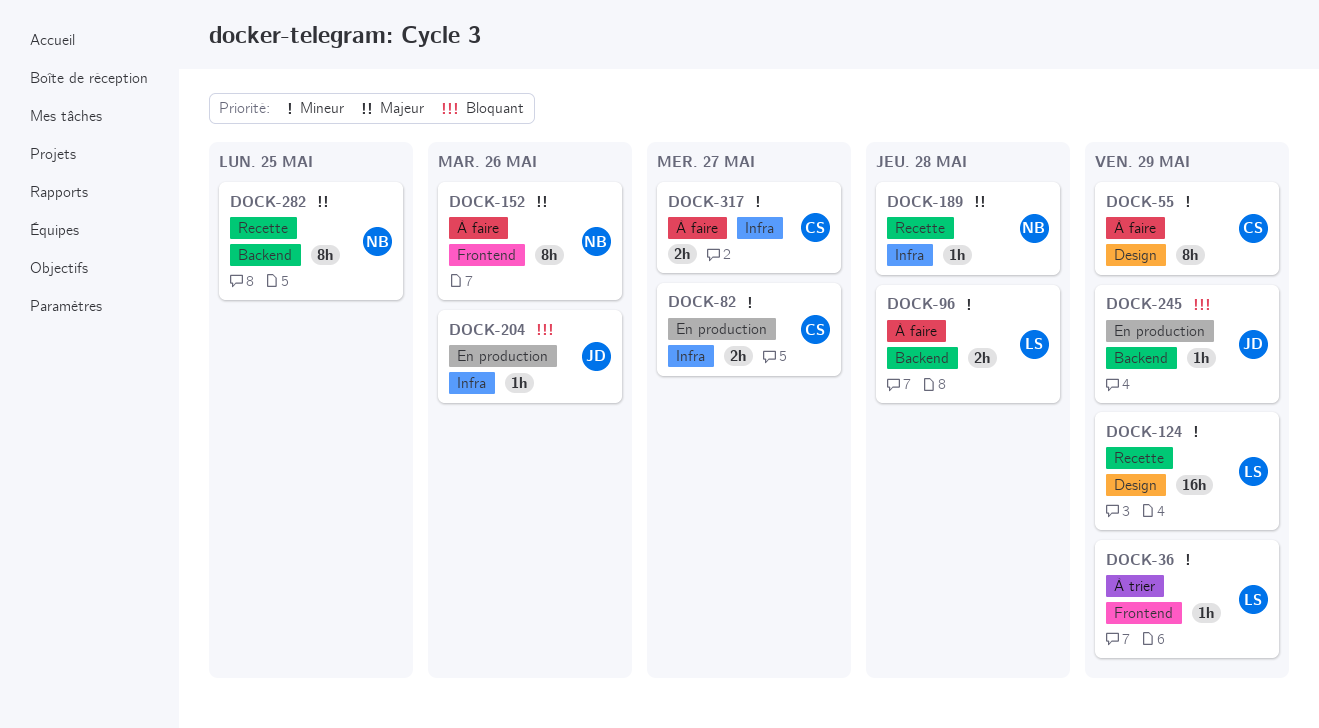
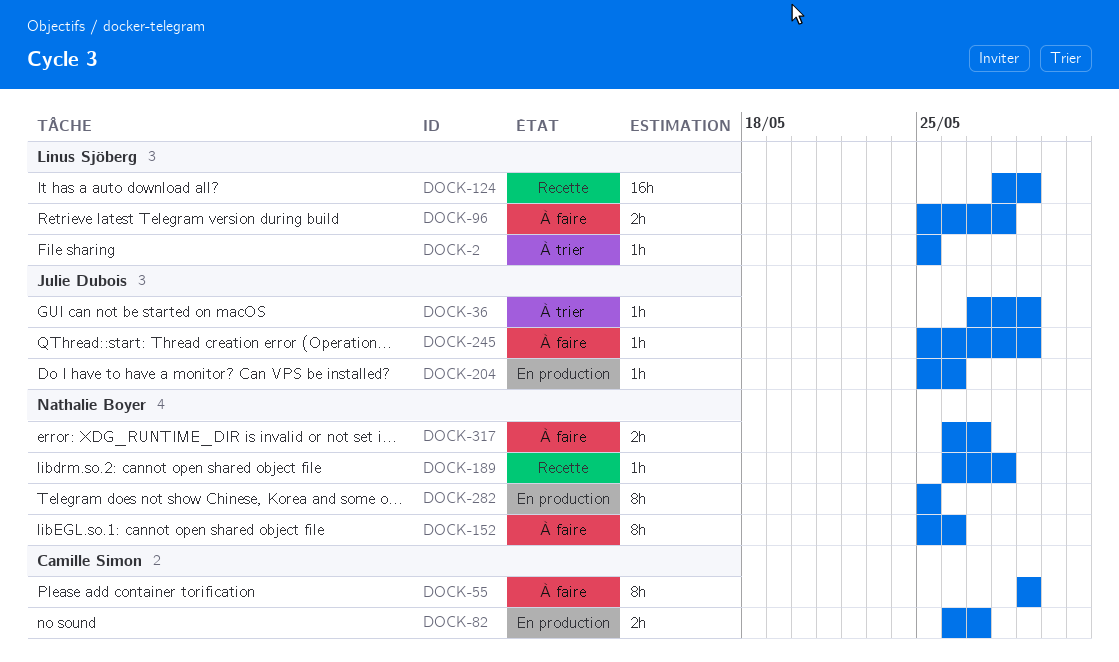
DOCK-2: none -> present
DOCK-36, owner: Linus Sjöberg -> Julie Dubois
DOCK-245, status: En production -> À faire
DOCK-282, status: Recette -> En production
DOCK-317, owner: Camille Simon -> Nathalie Boyer

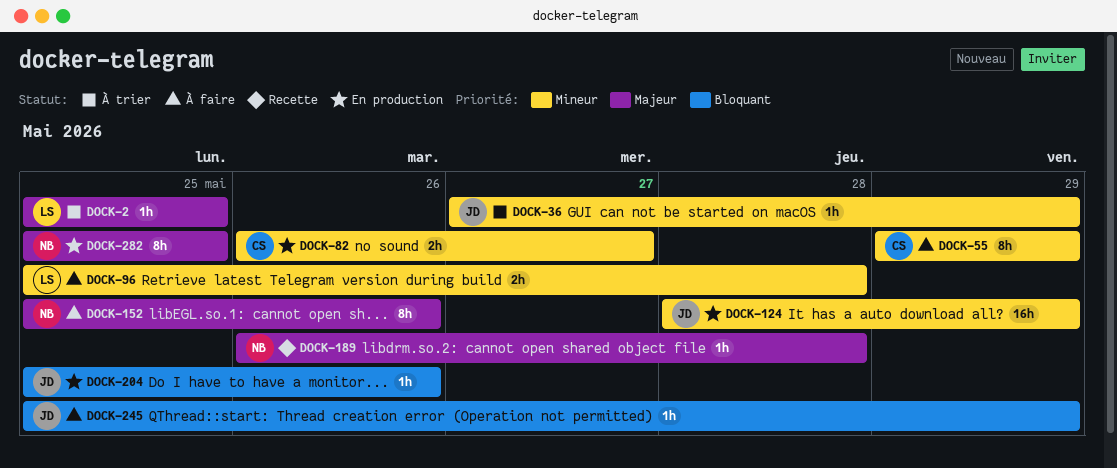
DOCK-124, status: Recette -> En production
DOCK-124, owner: Linus Sjöberg -> Julie Dubois
DOCK-317: present -> none

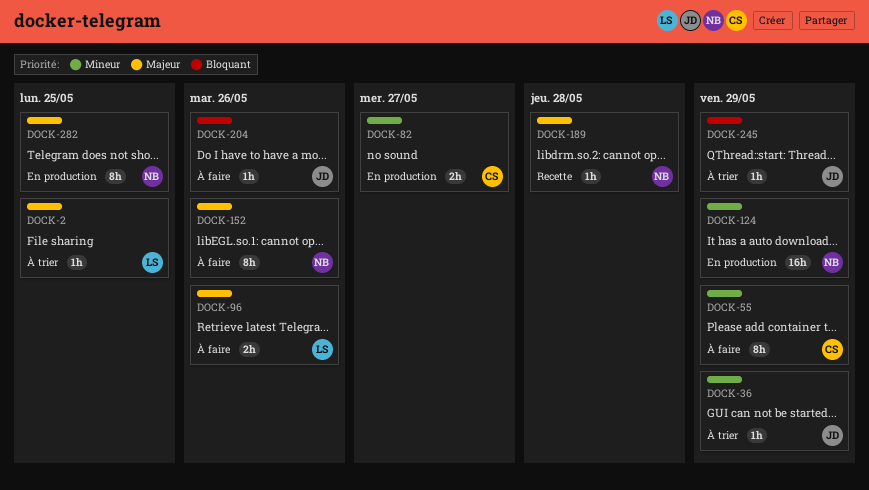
DOCK-96, priority: Mineur -> Majeur
DOCK-96, due: May 28 -> May 26
DOCK-124, owner: JD -> NB
DOCK-204, status: En production -> À faire
DOCK-245, status: À faire -> À trier

